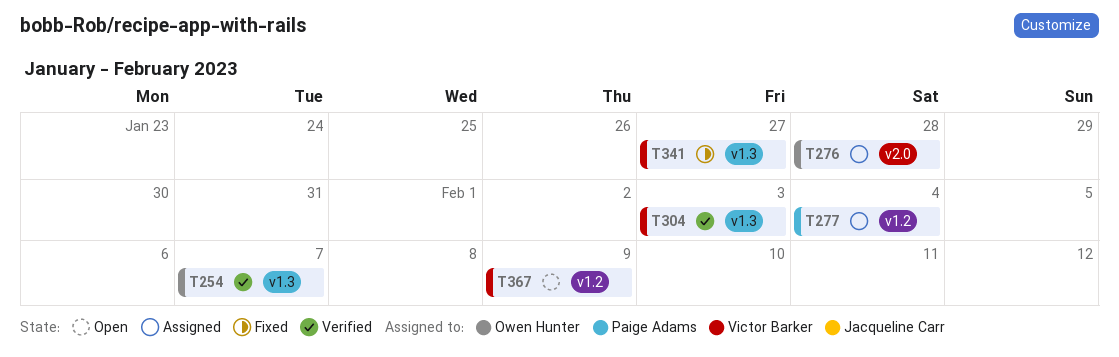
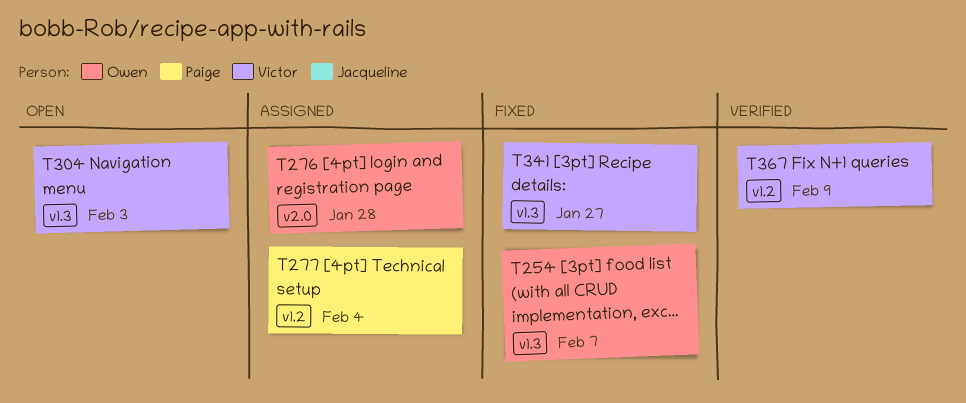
T254, status: Verified -> Fixed
T304, status: Verified -> Open
T367, status: Open -> Verified

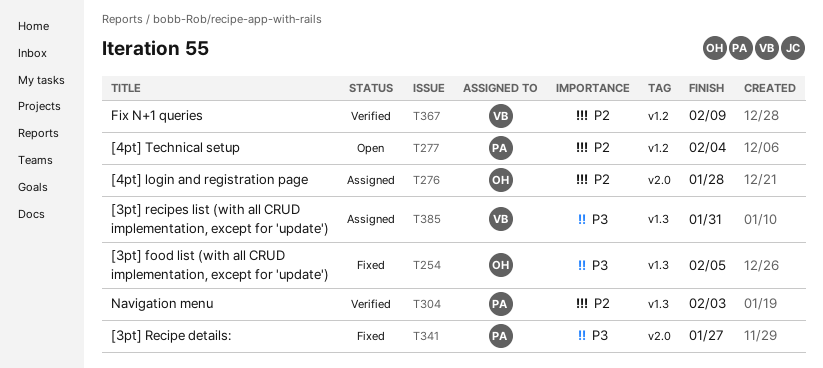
T254, due: Feb 7 -> Feb 5
T277, status: Assigned -> Open
T304, status: Open -> Verified
T304, owner: Victor -> Paige
T341, owner: Victor -> Paige
T341, label: v1.3 -> v2.0
T385: none -> present

